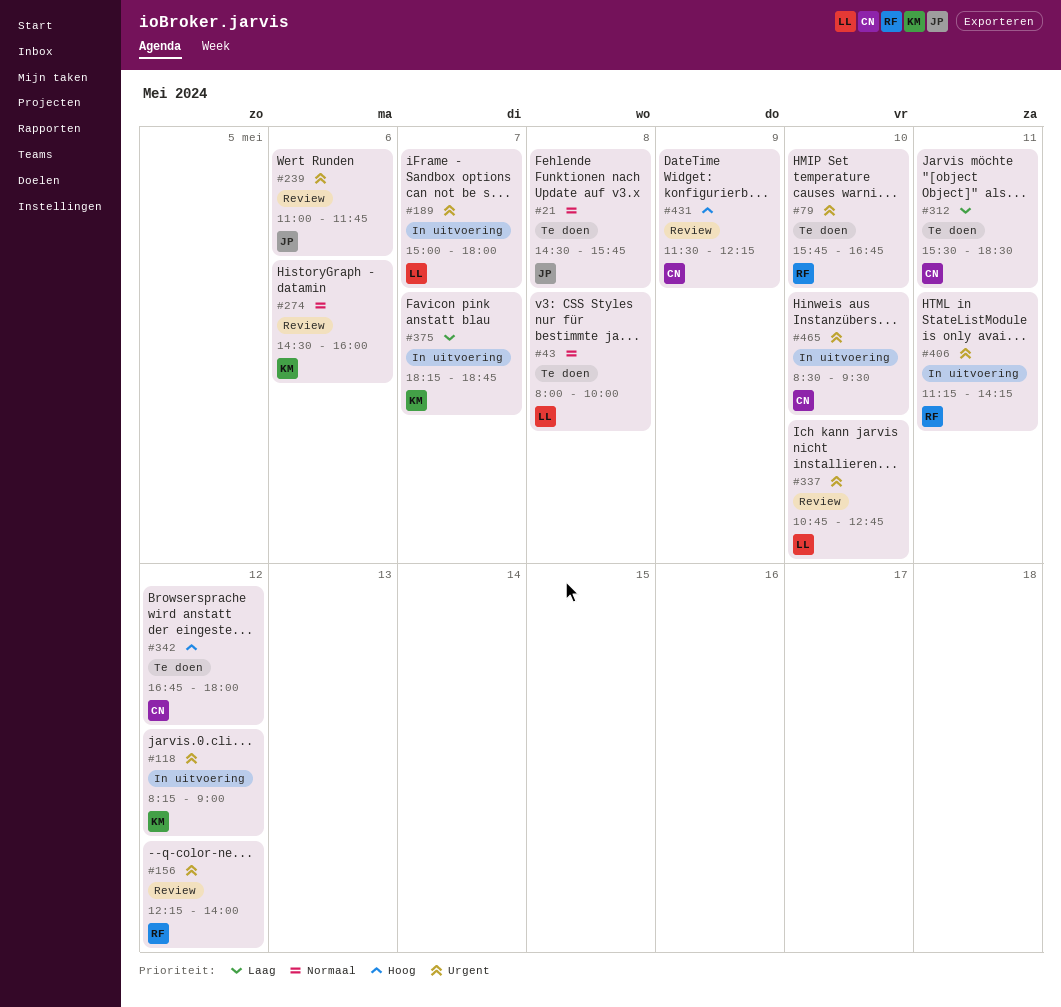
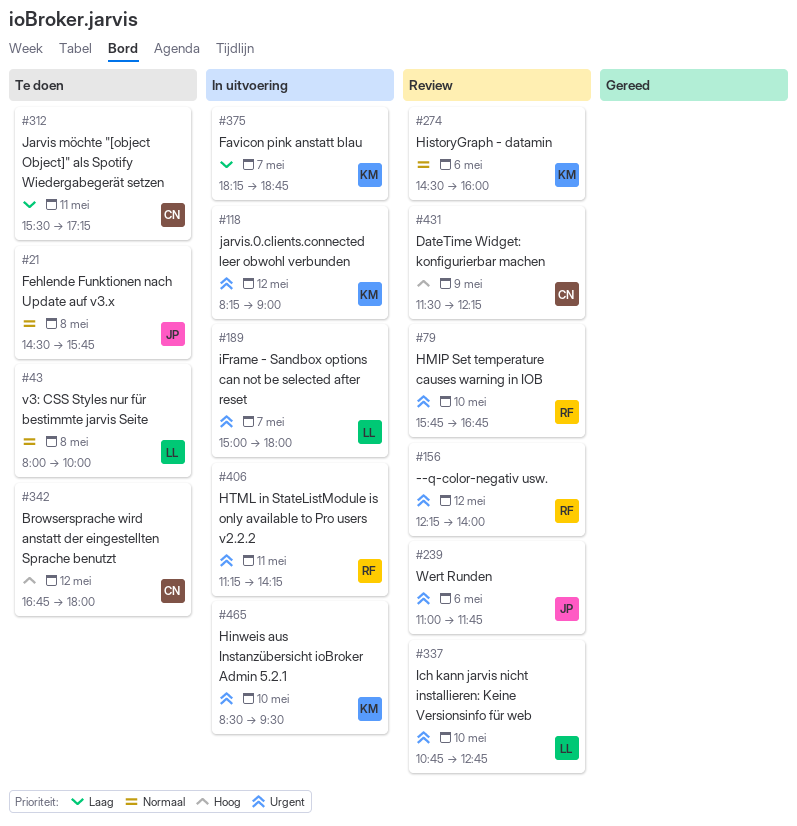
#79, status: Te doen -> Review
#312, ends: 18:30 -> 17:15
#465, owner: CN -> KM

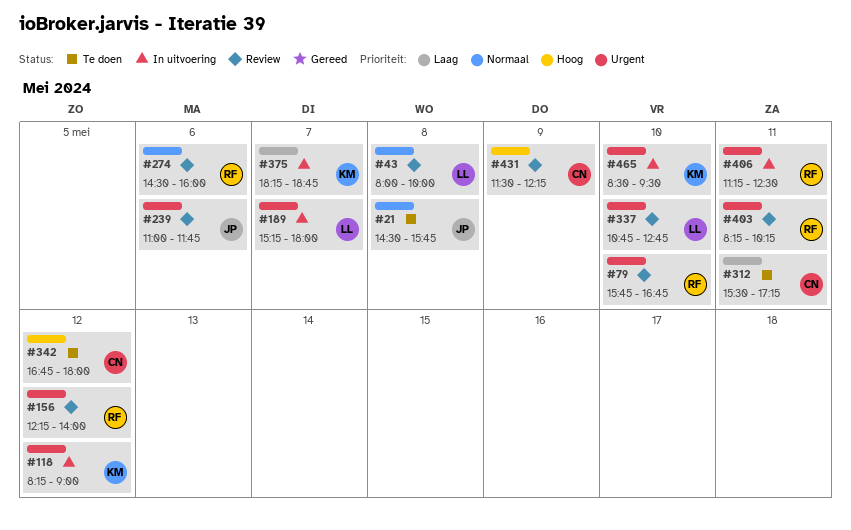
#43, status: Te doen -> Review
#189, begins: 15:00 -> 15:15
#274, owner: KM -> RF
#403: none -> present
#406, ends: 14:15 -> 12:30

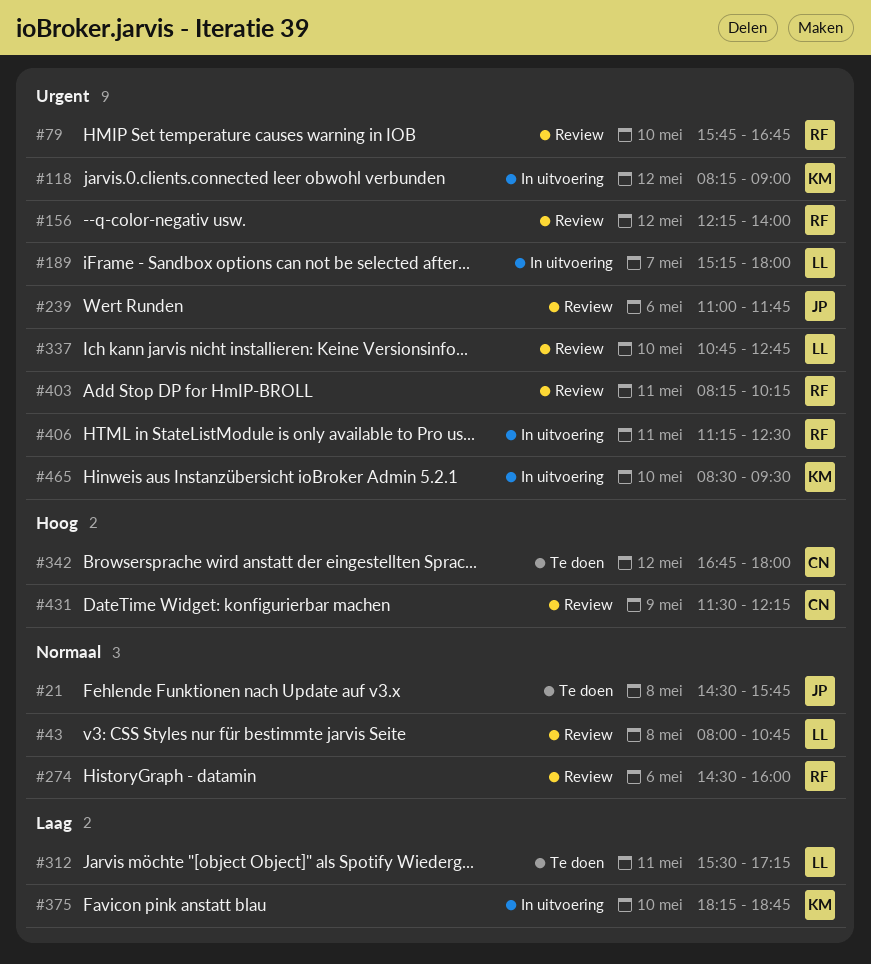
#43, ends: 10:00 -> 10:45
#312, owner: CN -> LL
#375, day: May 7 -> May 10

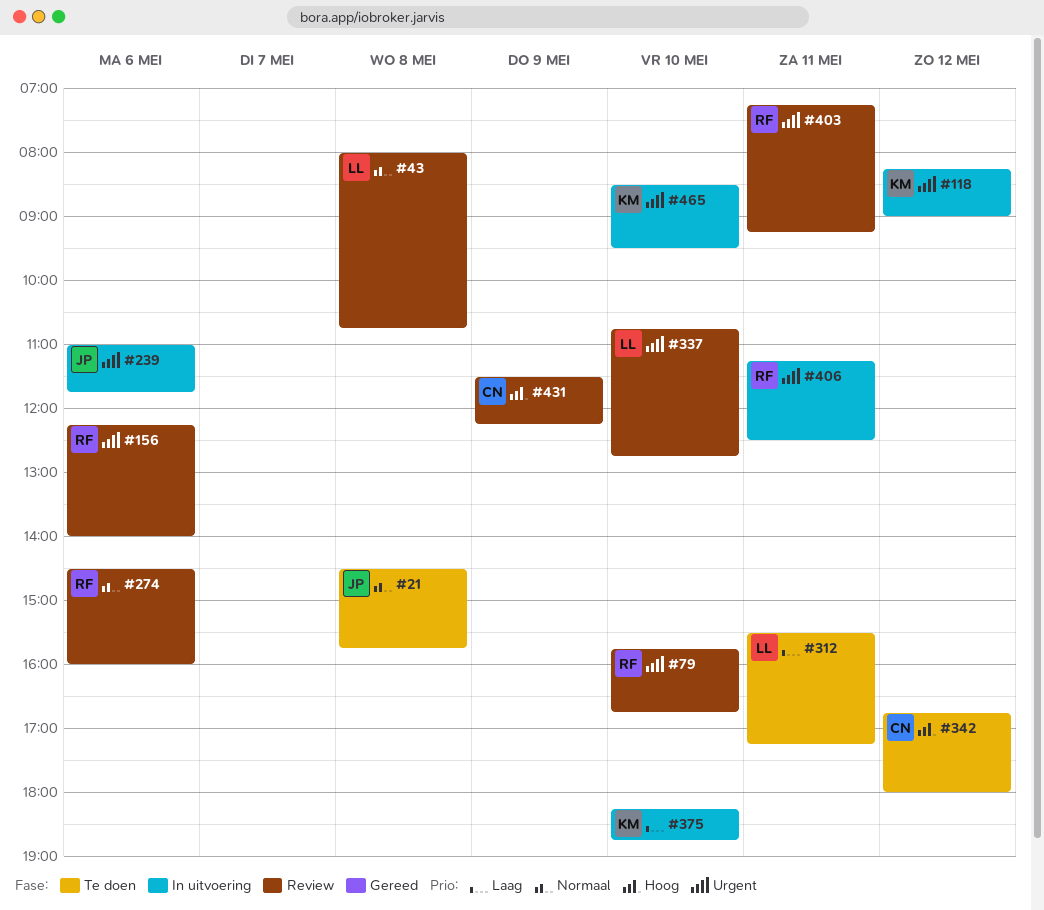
#156, day: May 12 -> May 6
#189: present -> none
#239, status: Review -> In uitvoering
#403, begins: 08:15 -> 07:15
#403, ends: 10:15 -> 09:15

